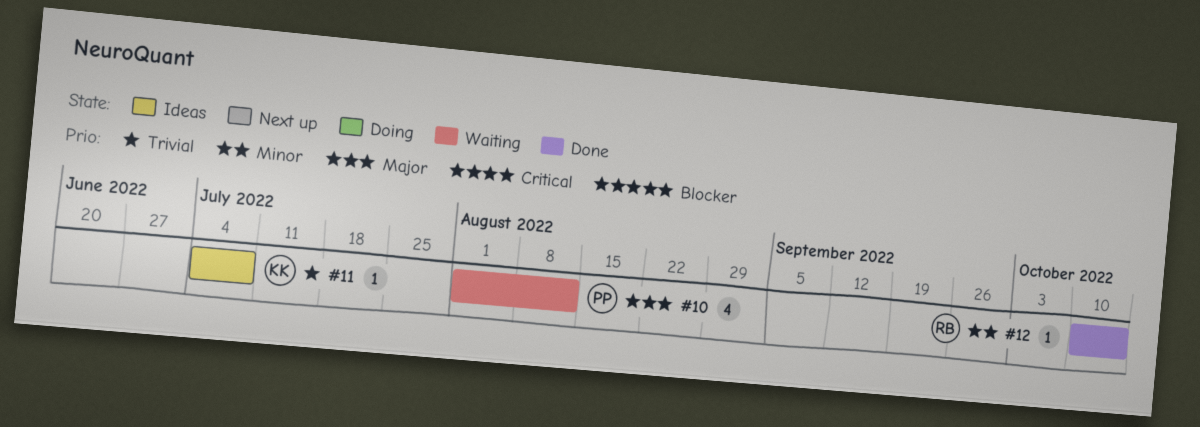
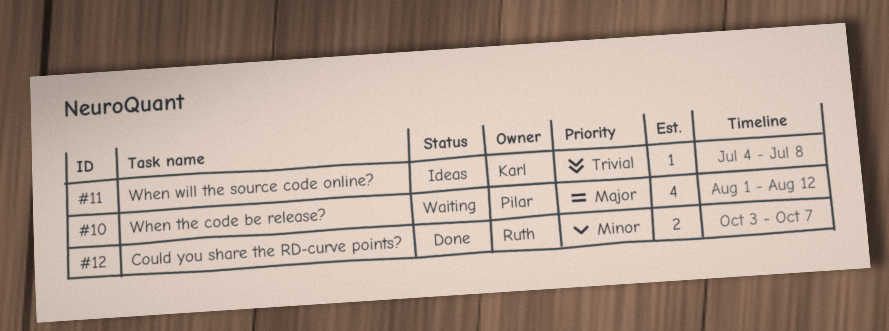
#12, estimate: 1 -> 2
#12, start: Oct 10 -> Oct 3
#12, due: Oct 14 -> Oct 7

